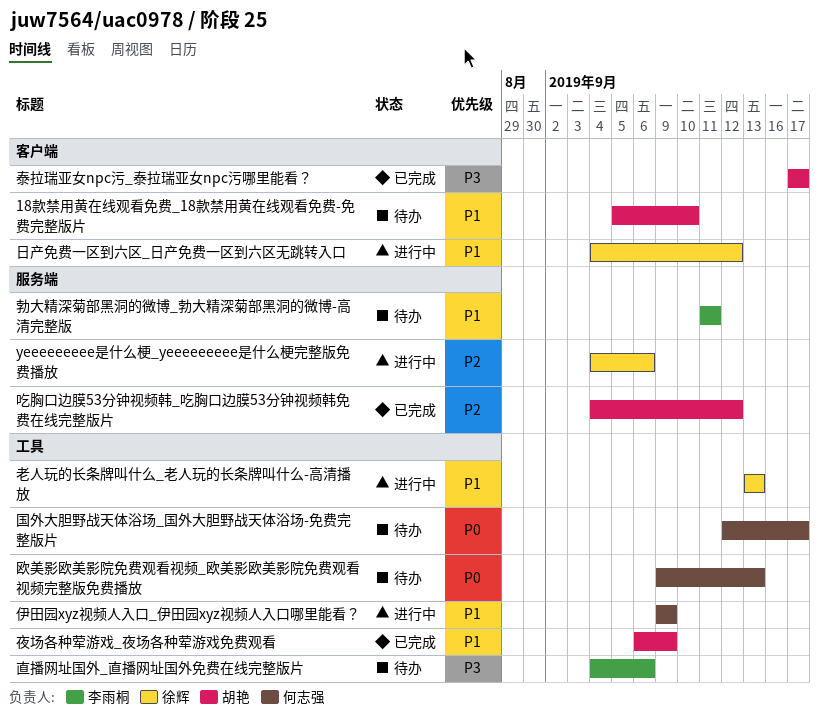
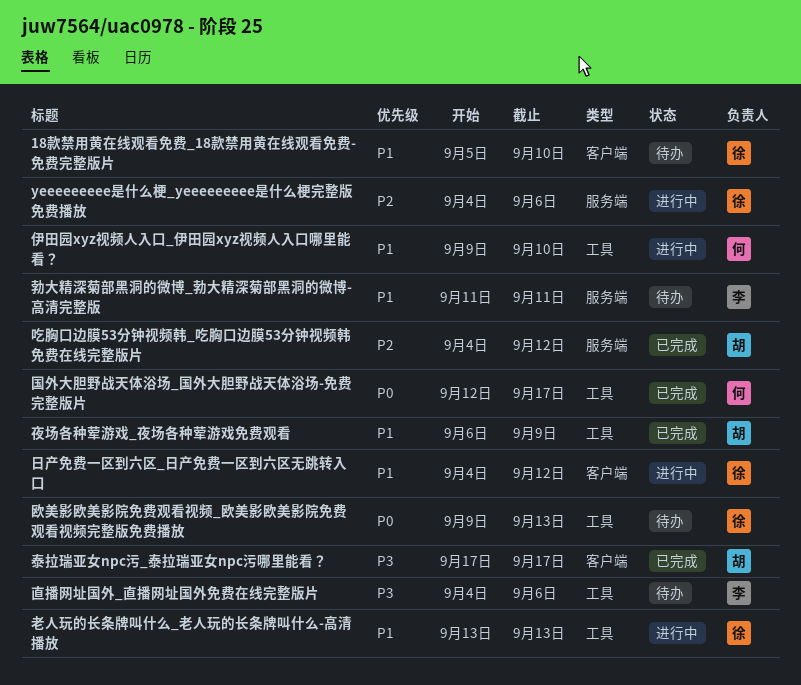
18款禁用黄在线观看免费_18款禁用黄在线观看免费-免费完整版片, owner: 胡艳 -> 徐辉
伊田园xyz视频人入口_伊田园xyz视频人入口哪里能看？, due: Sep 9 -> Sep 10
国外大胆野战天体浴场_国外大胆野战天体浴场-免费完整版片, status: 待办 -> 已完成
欧美影欧美影院免费观看视频_欧美影欧美影院免费观看视频完整版免费播放, owner: 何志强 -> 徐辉

